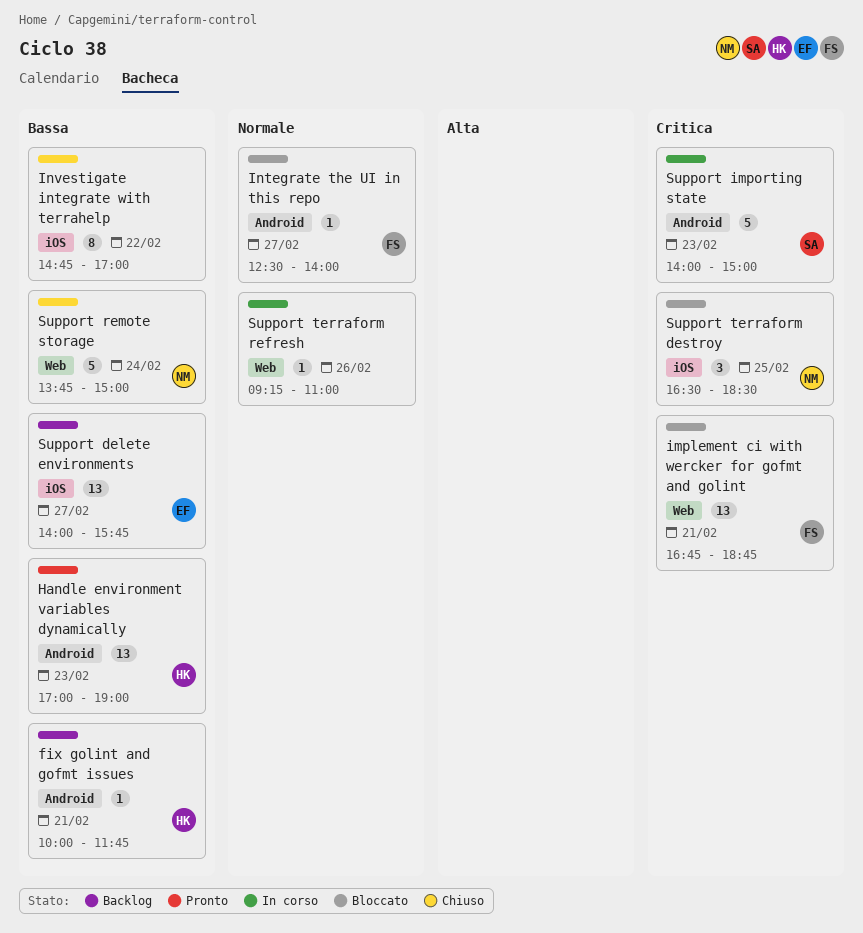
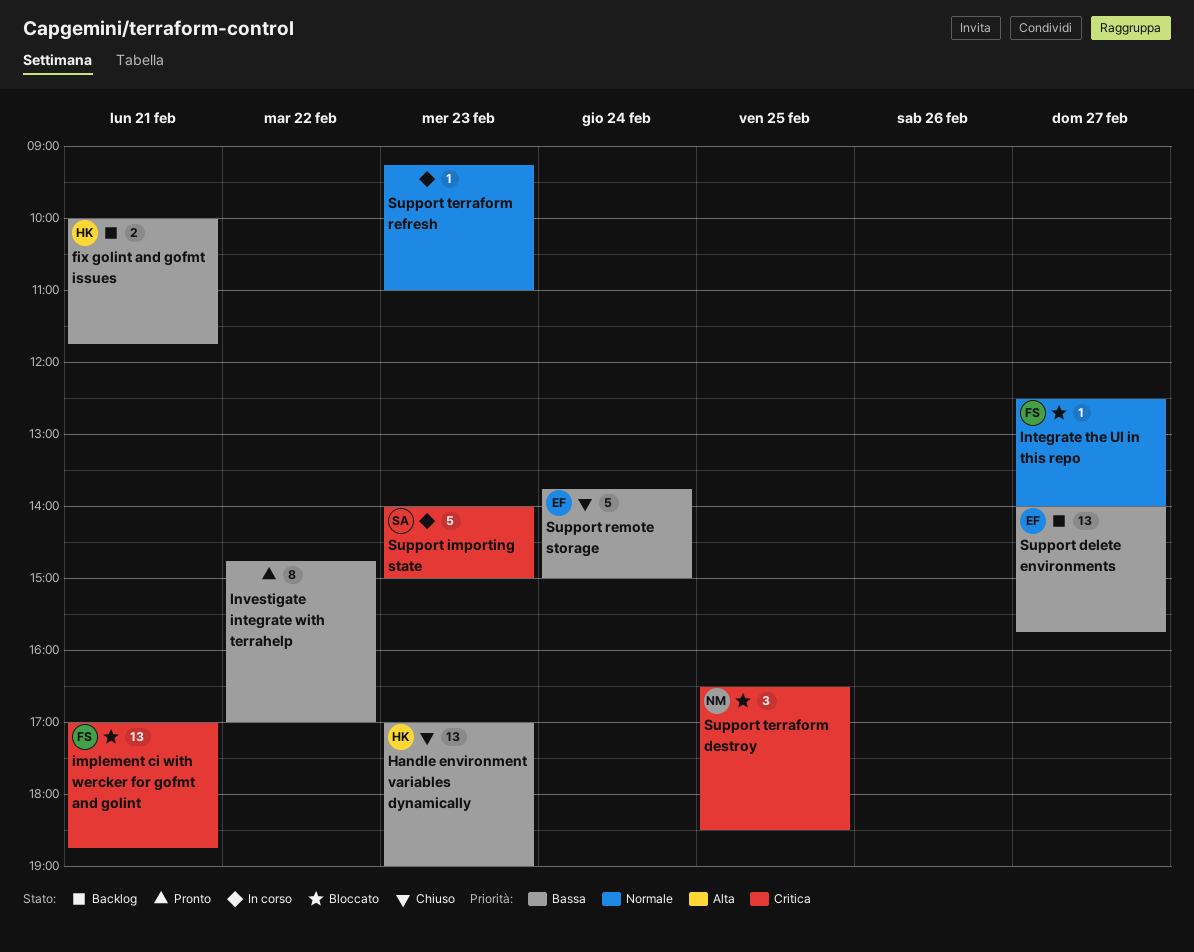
fix golint and gofmt issues, estimate: 1 -> 2
Handle environment variables dynamically, status: Pronto -> Chiuso
implement ci with wercker for gofmt and golint, begins: 16:45 -> 17:00
Investigate integrate with terrahelp, status: Chiuso -> Pronto
Support remote storage, owner: NM -> EF
Support terraform refresh, day: Feb 26 -> Feb 23

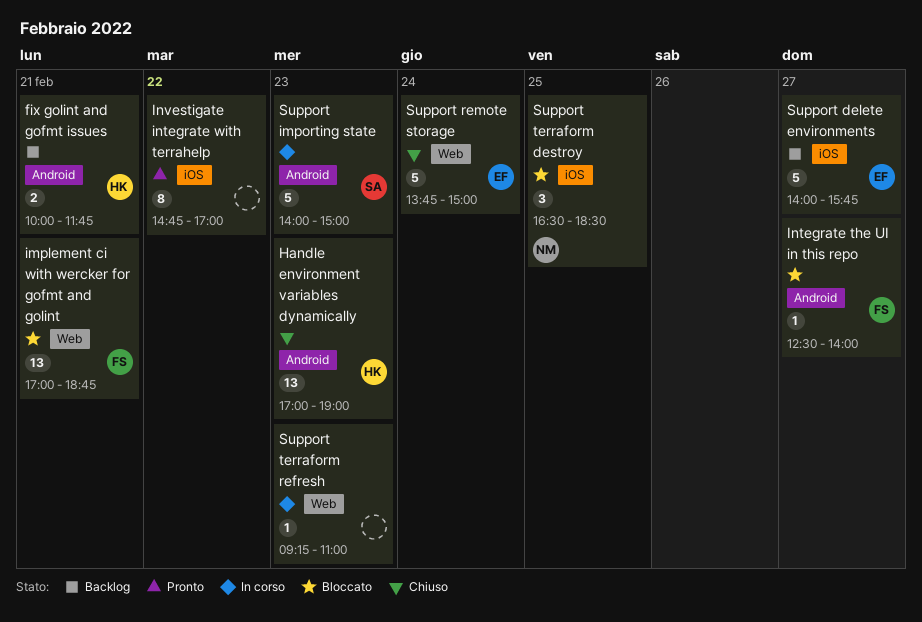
Support delete environments, estimate: 13 -> 5

